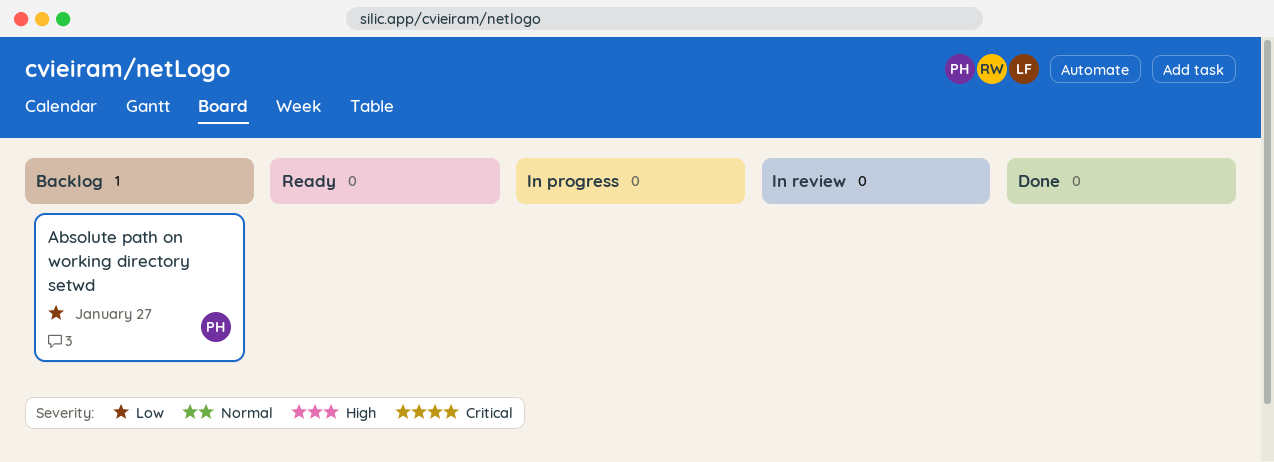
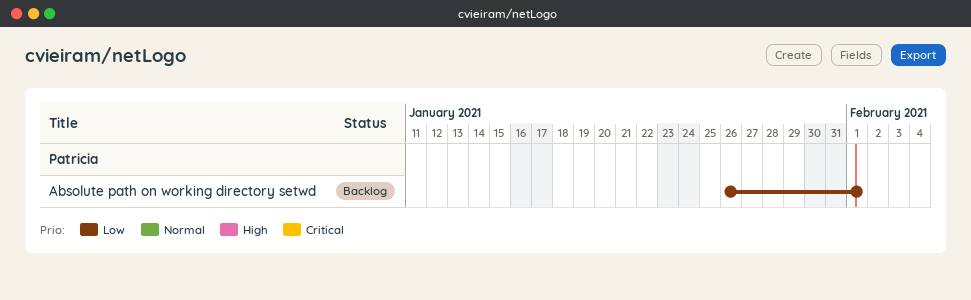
Absolute path on working directory setwd, due: Jan 27 -> Feb 1

